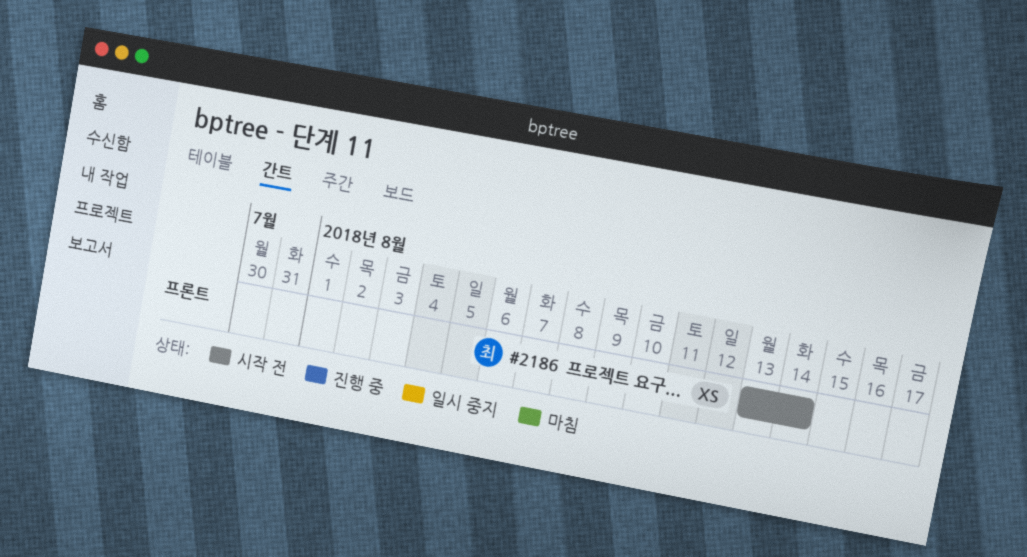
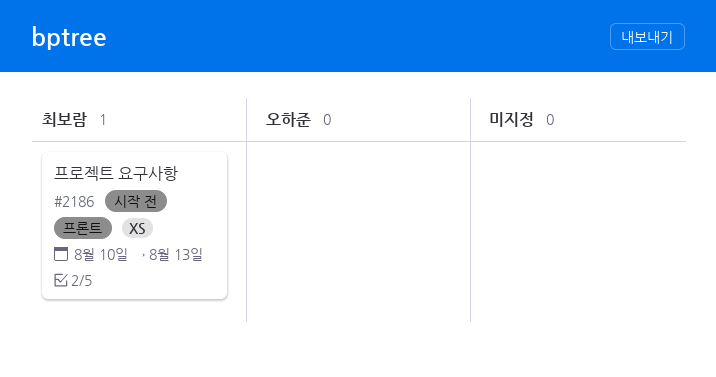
#2186, start: Aug 13 -> Aug 10
#2186, due: Aug 14 -> Aug 13

